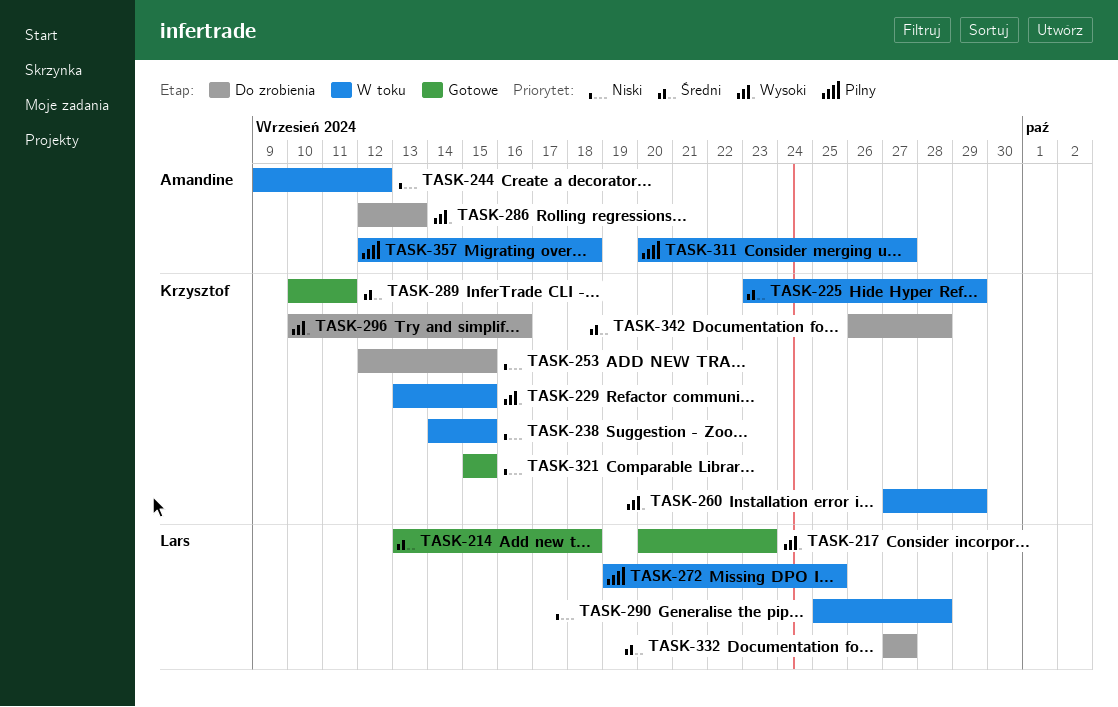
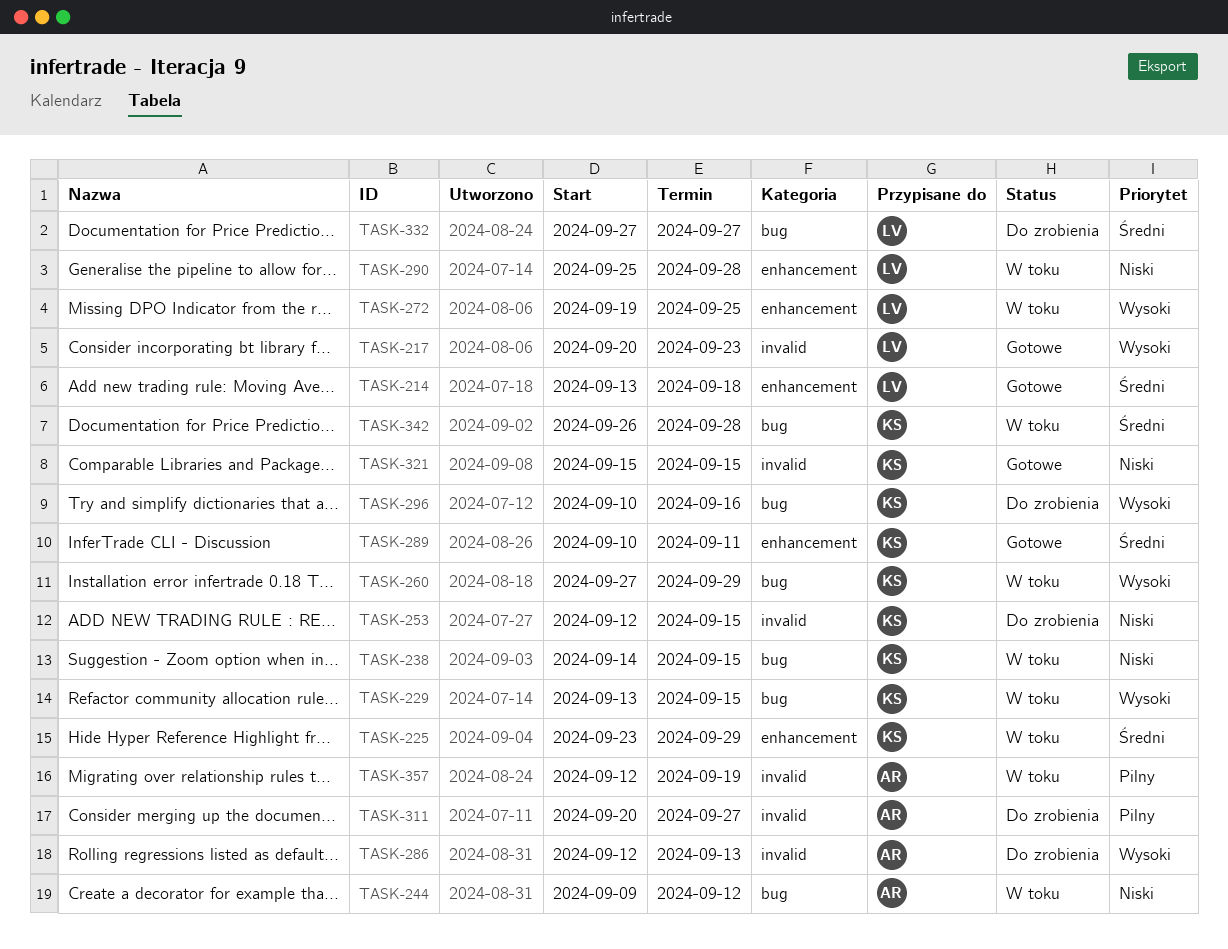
TASK-272, priority: Pilny -> Wysoki
TASK-311, status: W toku -> Do zrobienia
TASK-342, status: Do zrobienia -> W toku
TASK-357, due: Sep 18 -> Sep 19

